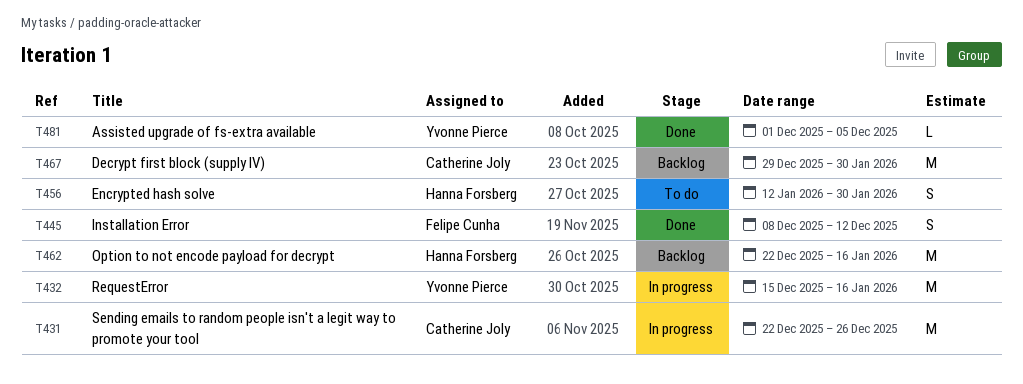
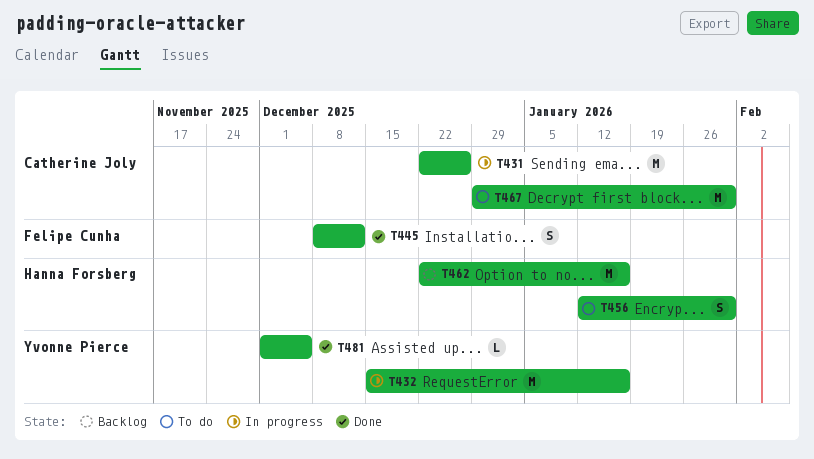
T467, status: Backlog -> To do

